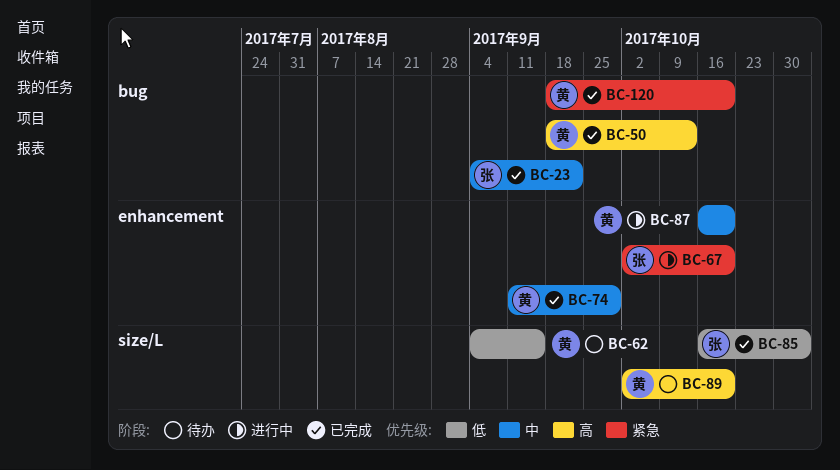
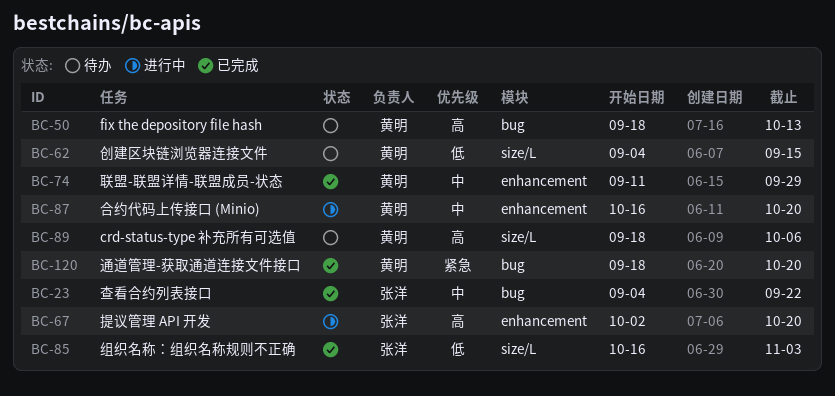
BC-50, status: 已完成 -> 待办
BC-67, priority: 紧急 -> 高
BC-89, start: Oct 2 -> Sep 18
BC-89, due: Oct 20 -> Oct 6

